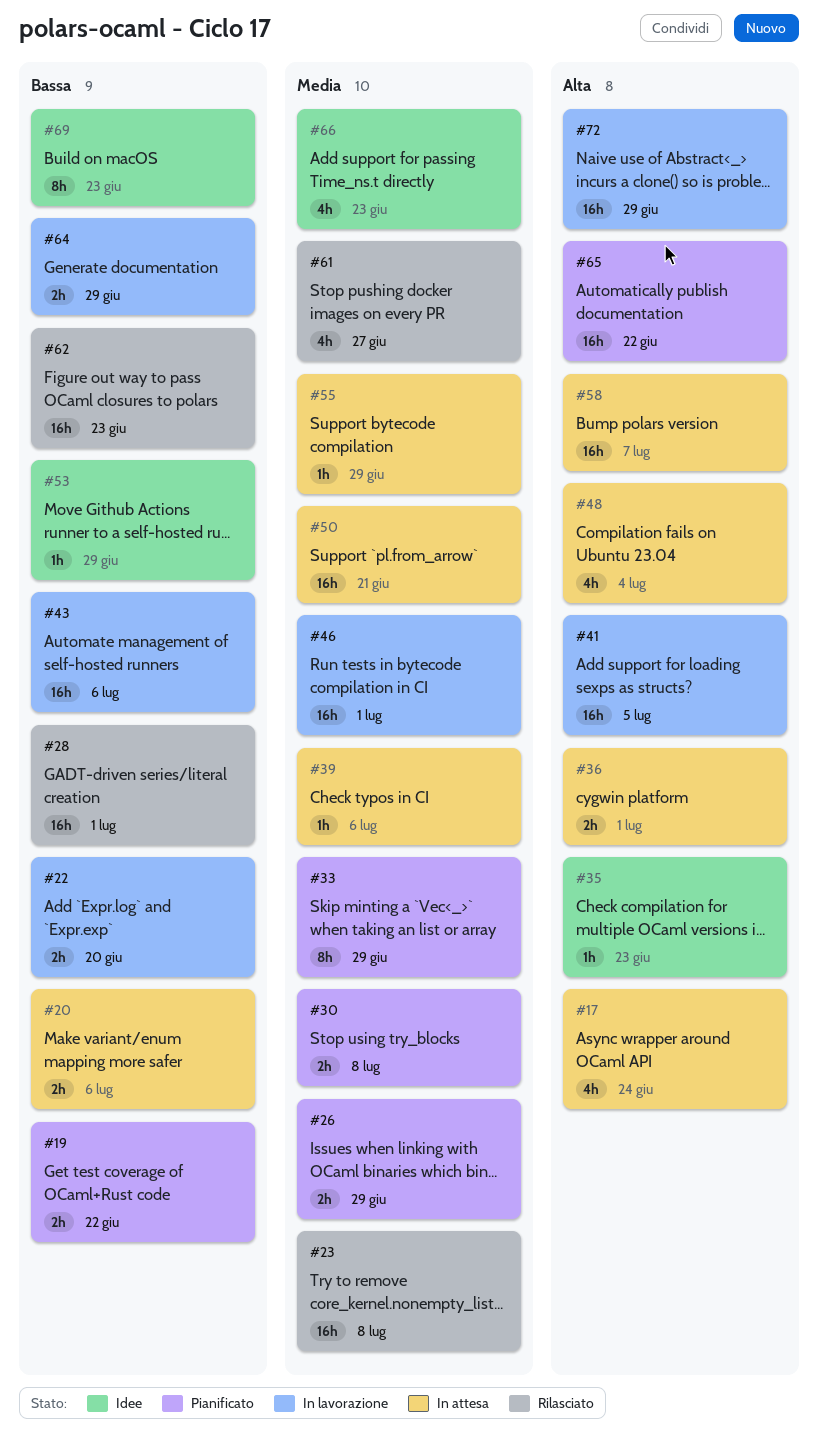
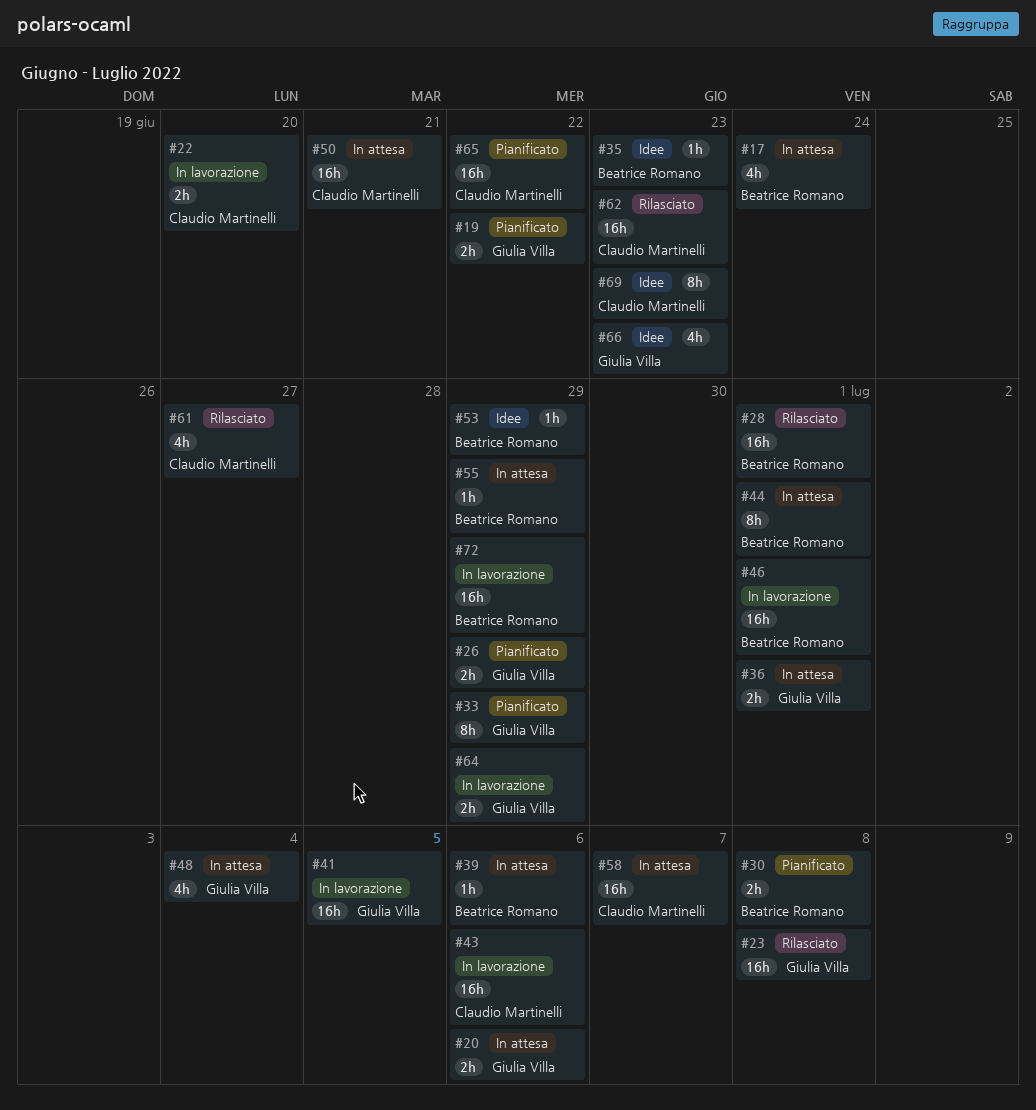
#44: none -> present

